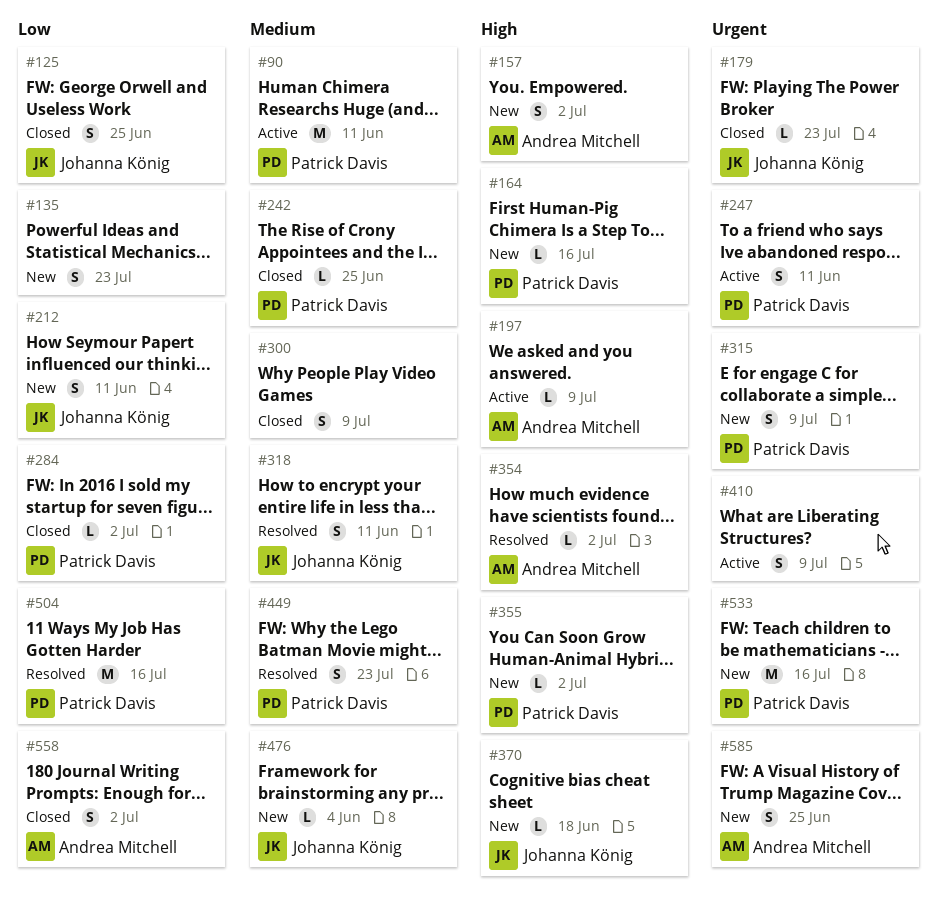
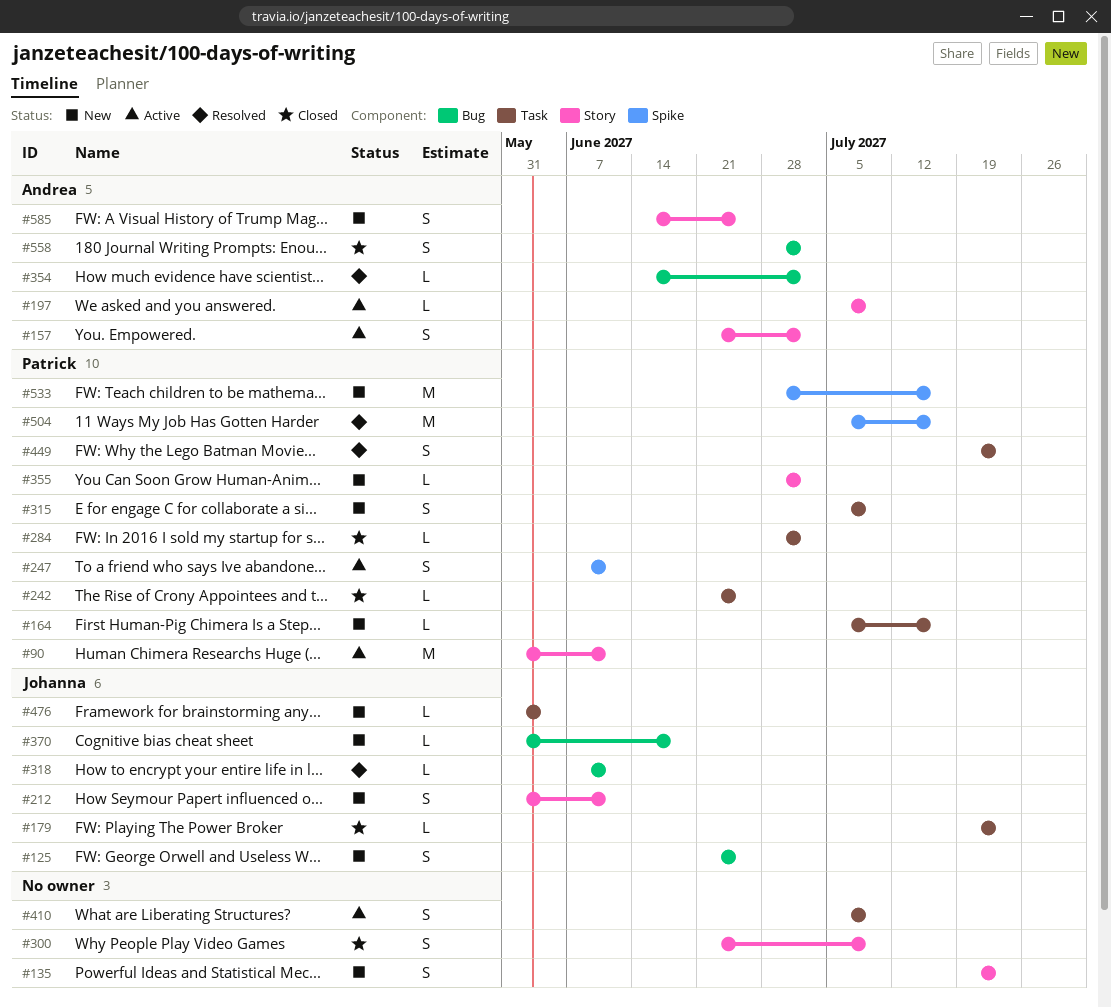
#125, status: Closed -> New
#157, status: New -> Active
#318, estimate: S -> L

